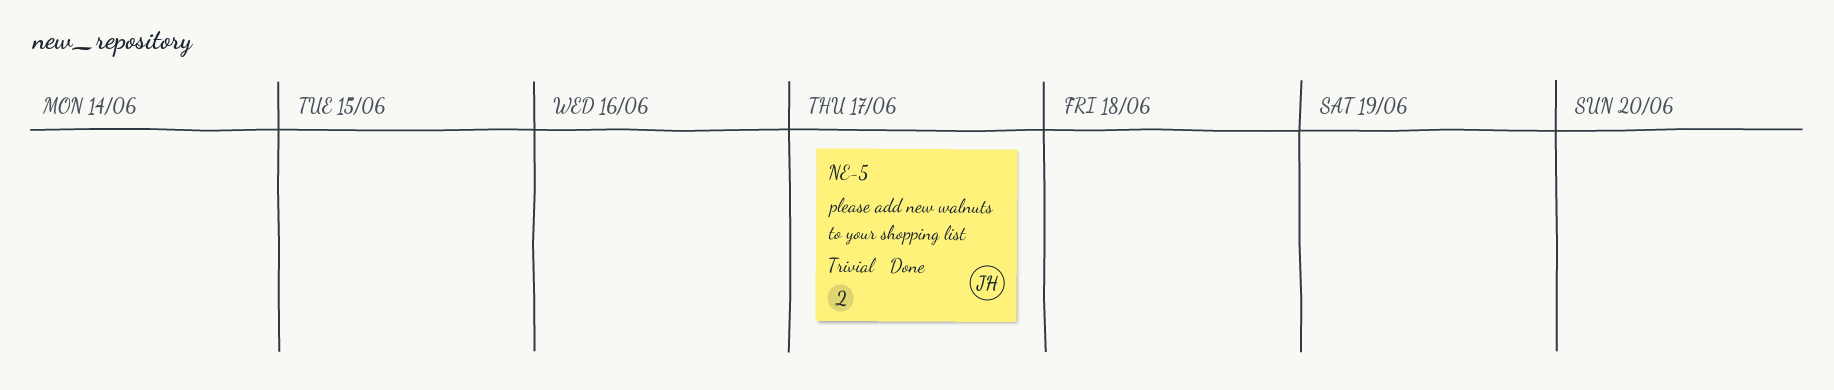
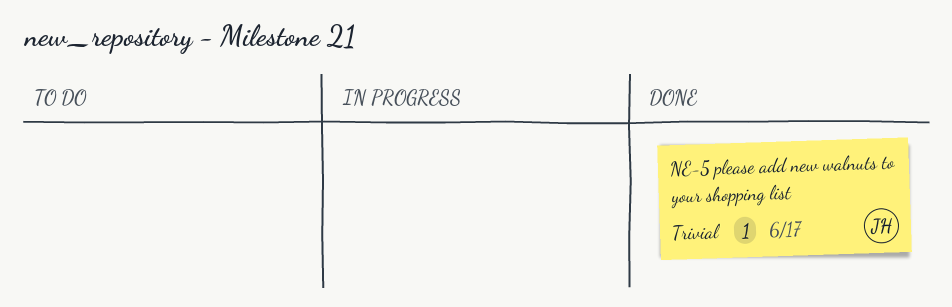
NE-5, estimate: 2 -> 1

